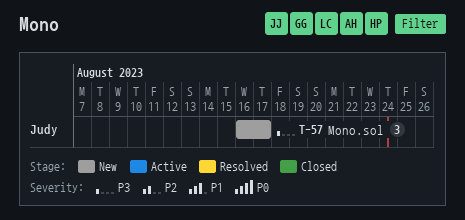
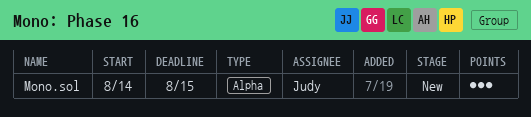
Mono.sol, start: Aug 16 -> Aug 14
Mono.sol, due: Aug 17 -> Aug 15

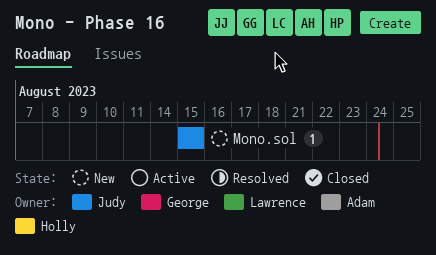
Mono.sol, estimate: 3 -> 1
Mono.sol, start: Aug 14 -> Aug 15

